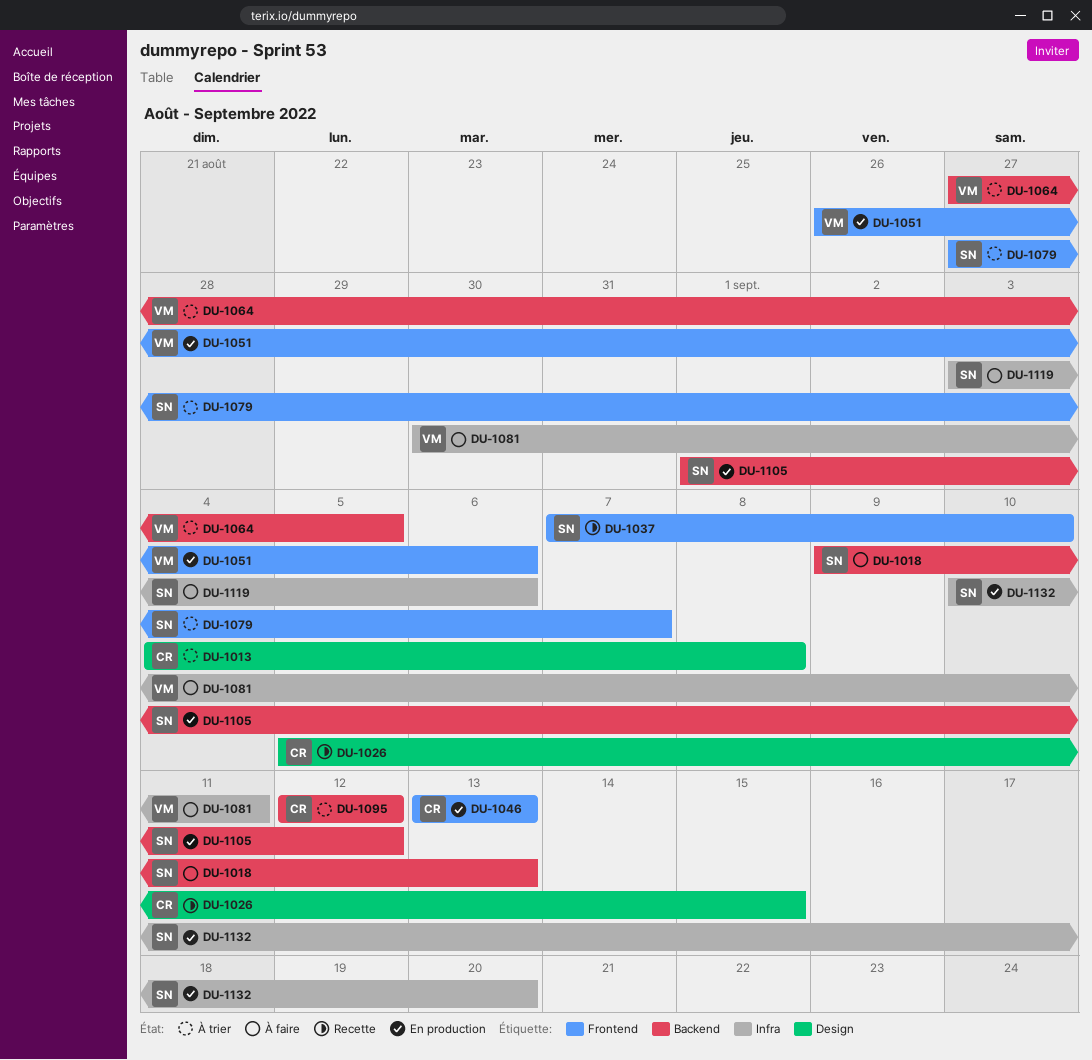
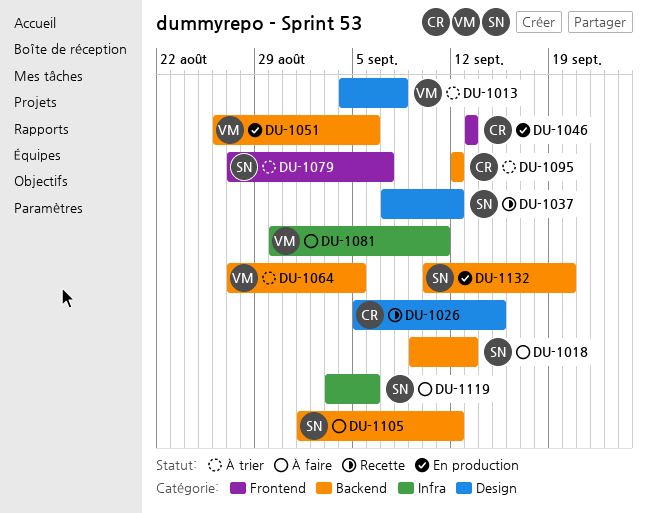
DU-1013, owner: CR -> VM
DU-1037, label: Frontend -> Design
DU-1037, due: Sep 10 -> Sep 12
DU-1051, label: Frontend -> Backend
DU-1105, status: En production -> À faire
DU-1132, label: Infra -> Backend

